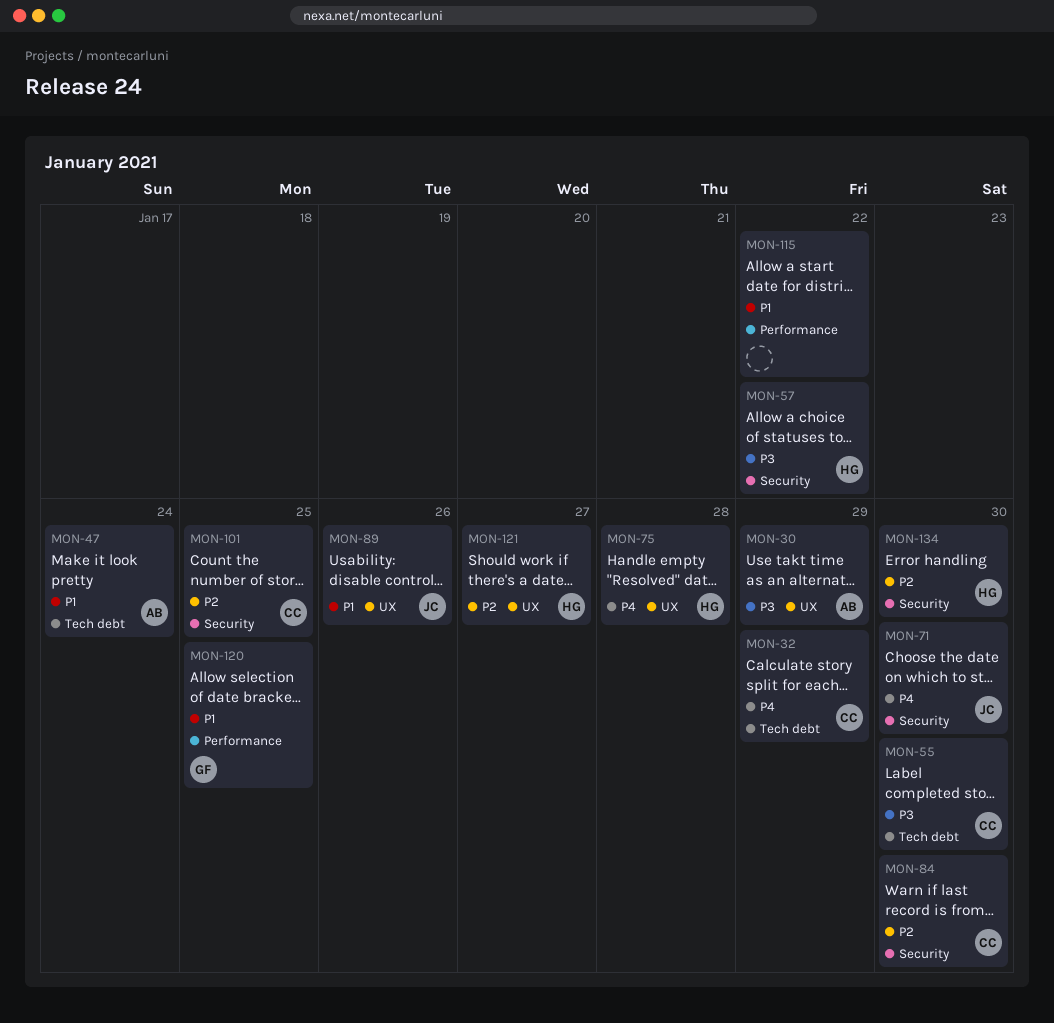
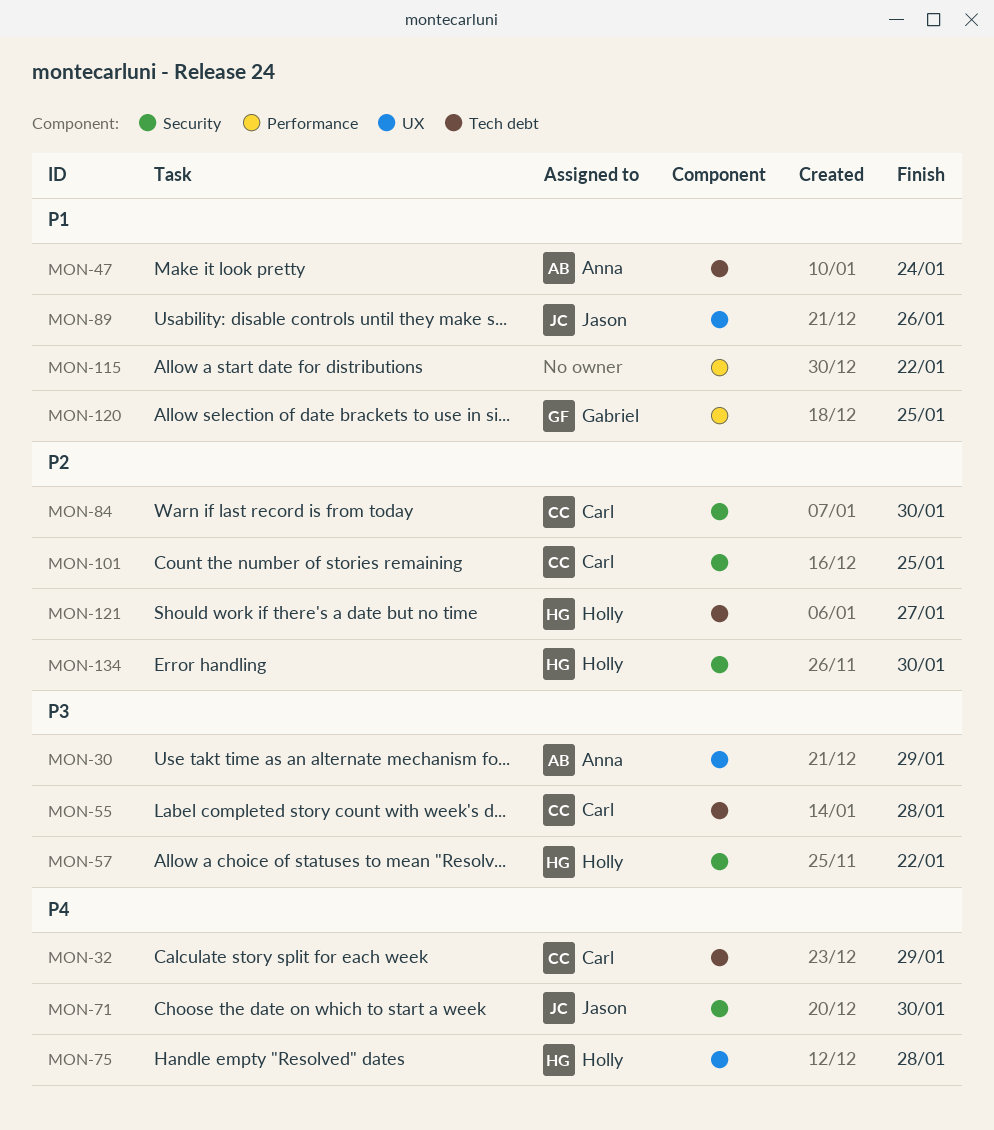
MON-55, due: Jan 30 -> Jan 28
MON-121, label: UX -> Tech debt

